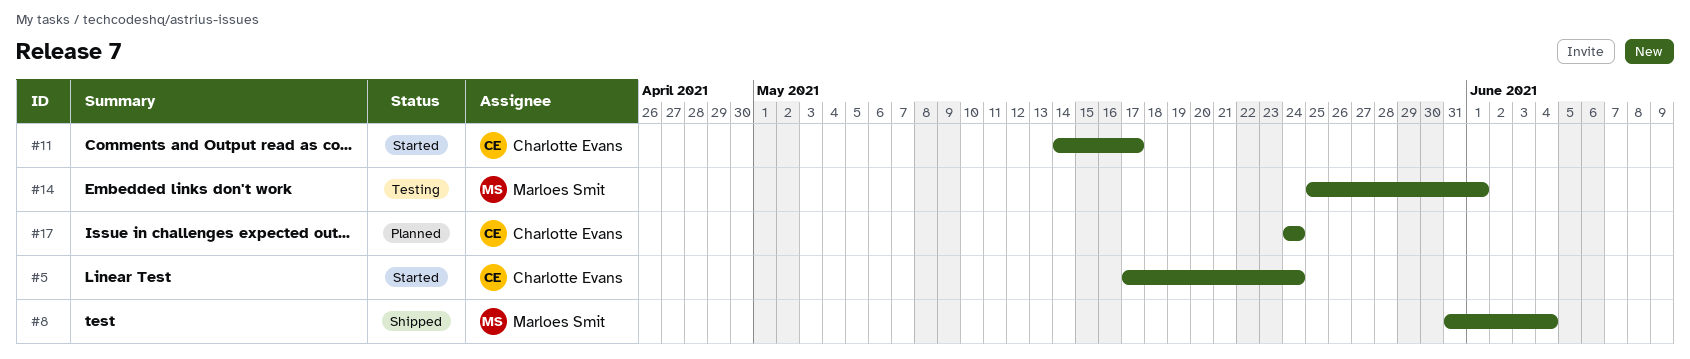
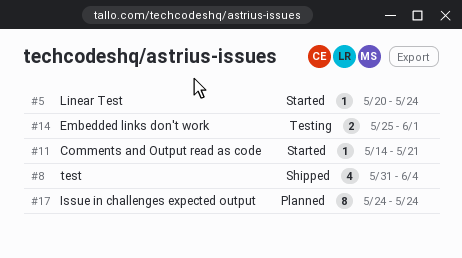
#5, start: May 17 -> May 20
#11, due: May 17 -> May 21

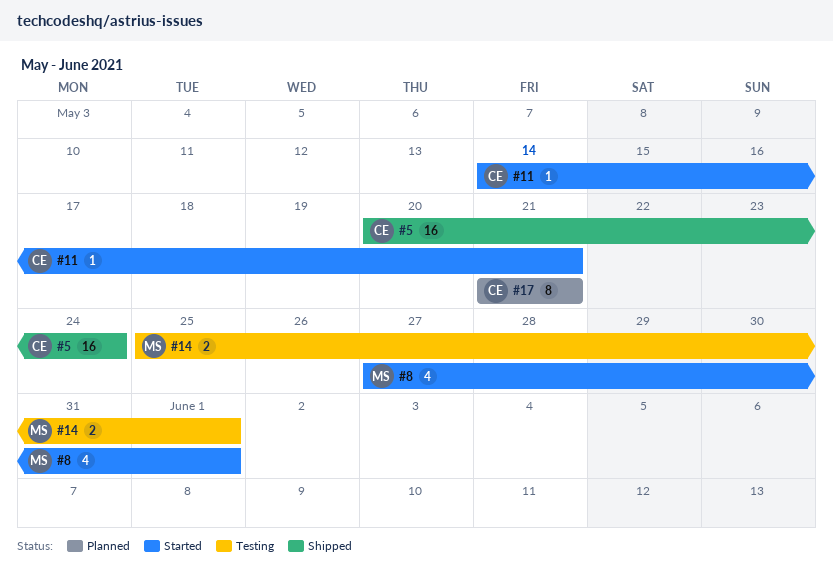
#5, status: Started -> Shipped
#5, estimate: 1 -> 16
#8, status: Shipped -> Started
#8, start: May 31 -> May 27
#8, due: Jun 4 -> Jun 1
#17, start: May 24 -> May 21
#17, due: May 24 -> May 21

